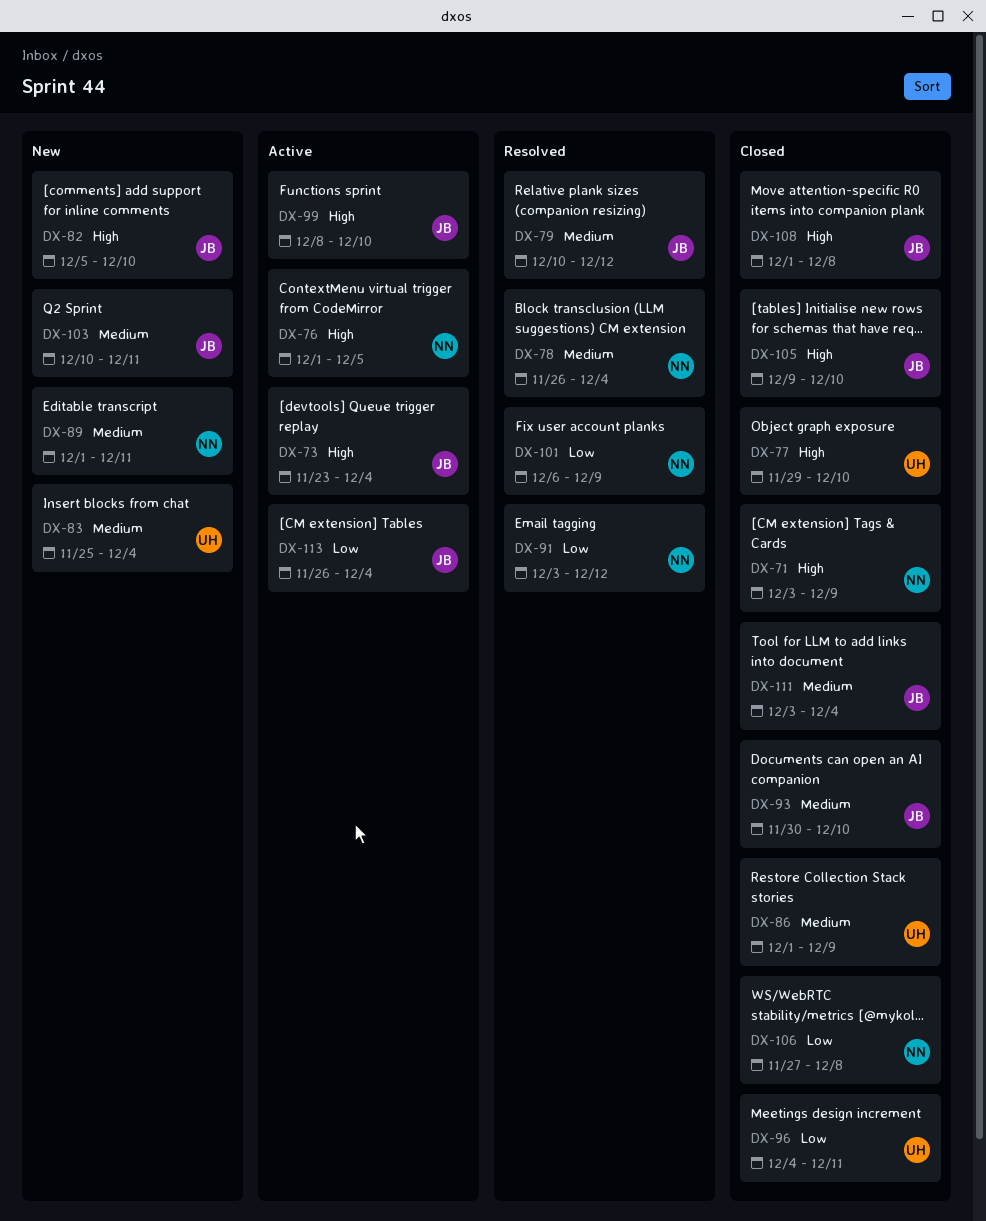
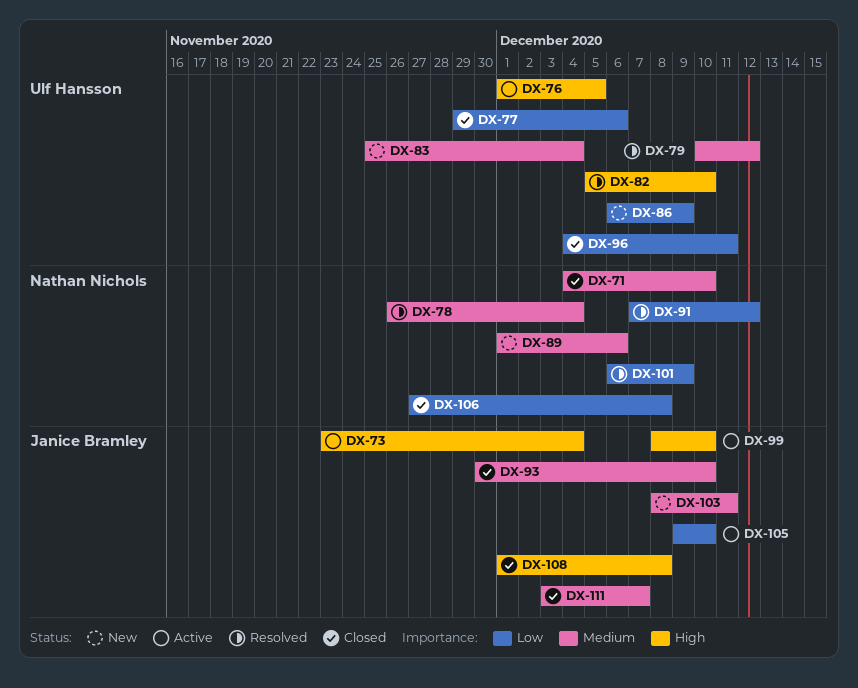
DX-71, priority: High -> Medium
DX-71, start: Dec 3 -> Dec 4
DX-71, due: Dec 9 -> Dec 10
DX-76, owner: Nathan Nichols -> Ulf Hansson
DX-77, priority: High -> Low
DX-77, due: Dec 10 -> Dec 6
DX-79, owner: Janice Bramley -> Ulf Hansson
DX-82, status: New -> Resolved
DX-82, owner: Janice Bramley -> Ulf Hansson
DX-86, status: Closed -> New
DX-86, priority: Medium -> Low
DX-86, start: Dec 1 -> Dec 6
DX-89, due: Dec 11 -> Dec 6
DX-91, start: Dec 3 -> Dec 7
DX-103, start: Dec 10 -> Dec 8
DX-105, status: Closed -> Active
DX-105, priority: High -> Low
DX-111, due: Dec 4 -> Dec 7
DX-113: present -> none

